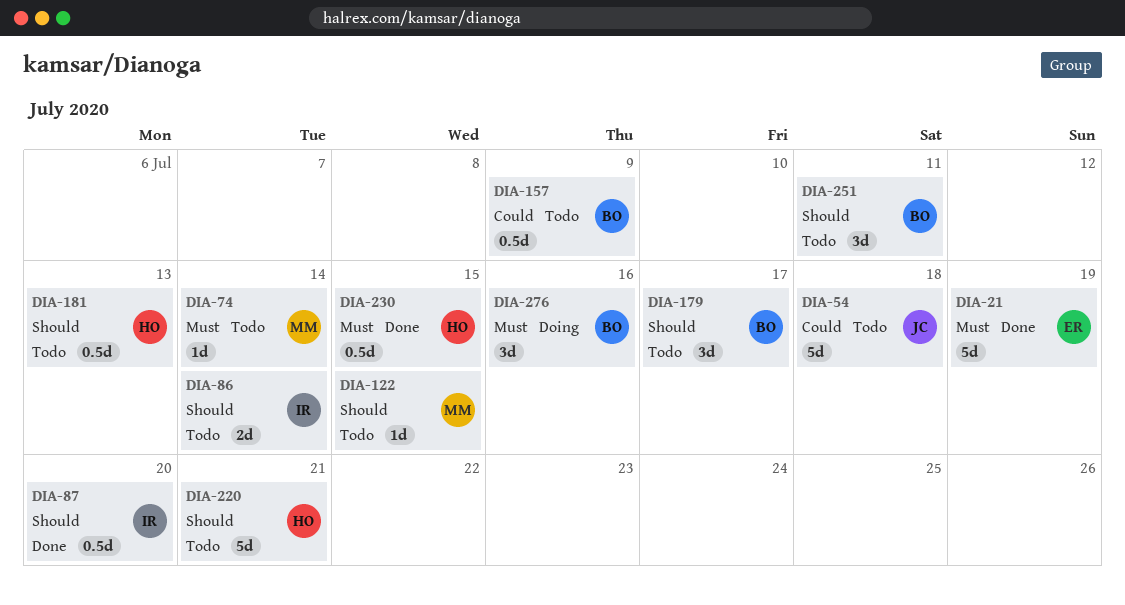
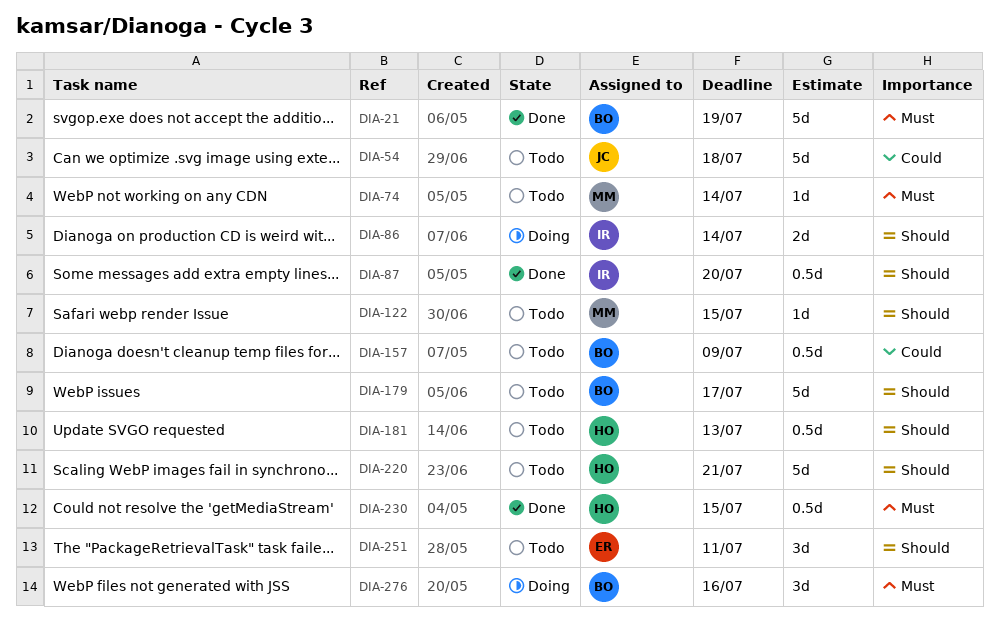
DIA-21, owner: ER -> BO
DIA-86, status: Todo -> Doing
DIA-179, estimate: 3d -> 5d
DIA-251, owner: BO -> ER

